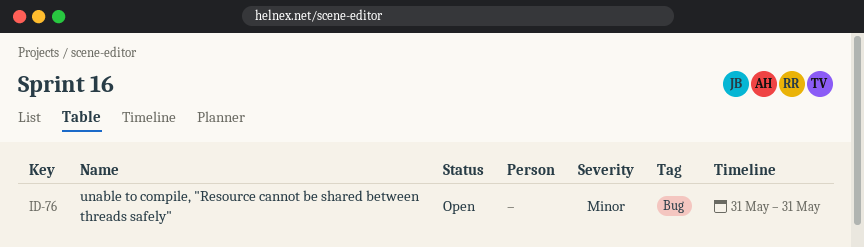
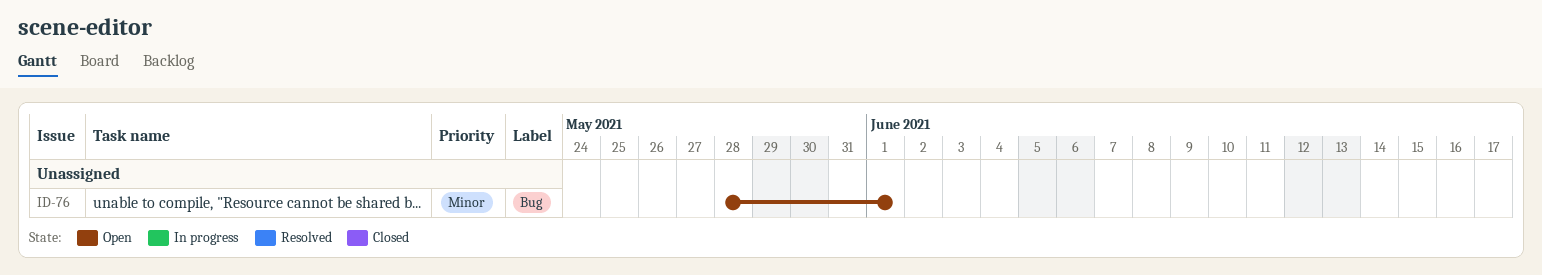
ID-76, start: May 31 -> May 28
ID-76, due: May 31 -> Jun 1

